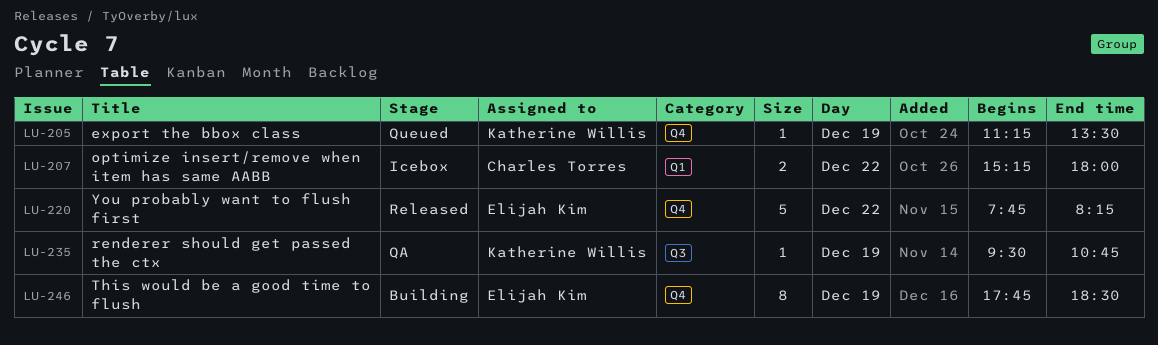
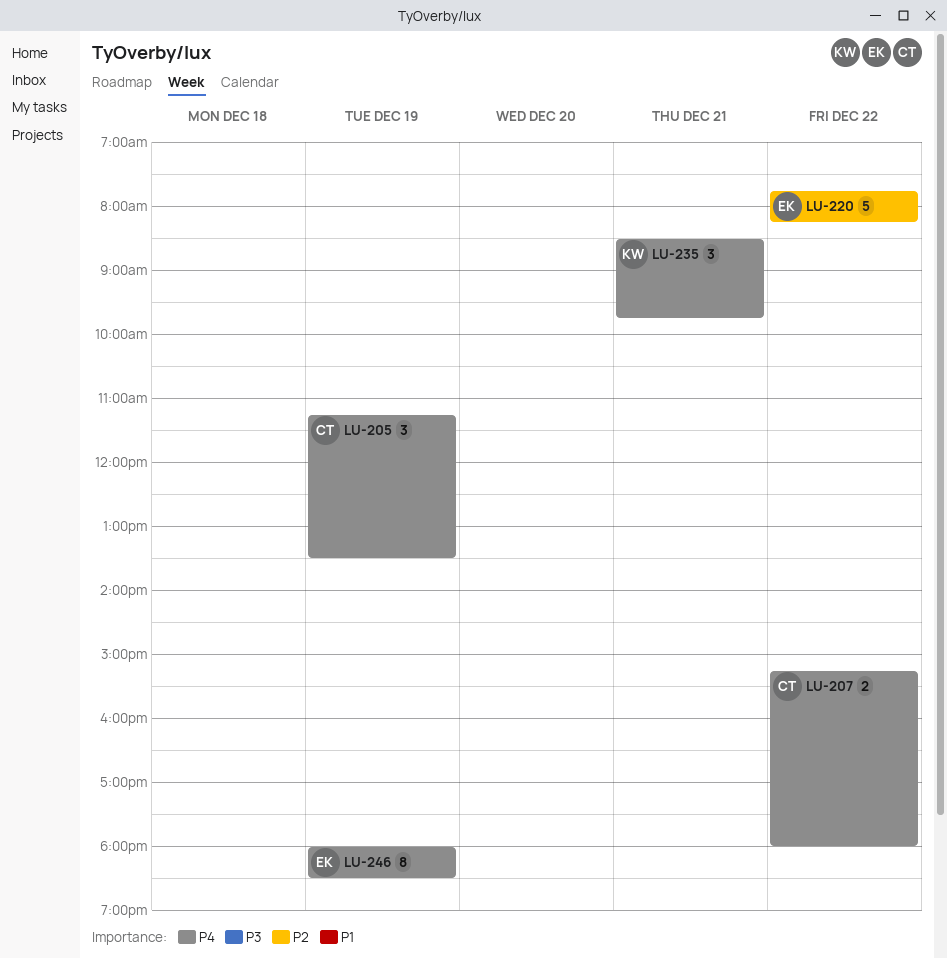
LU-205, owner: Katherine Willis -> Charles Torres
LU-205, estimate: 1 -> 3
LU-235, estimate: 1 -> 3
LU-235, day: Dec 19 -> Dec 21
LU-235, begins: 09:30 -> 08:30
LU-235, ends: 10:45 -> 09:45
LU-246, begins: 17:45 -> 18:00

